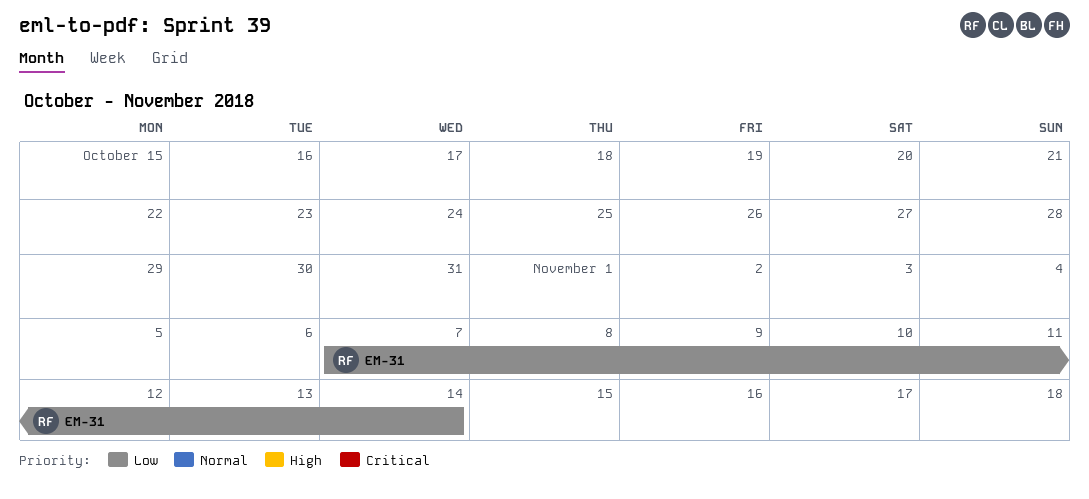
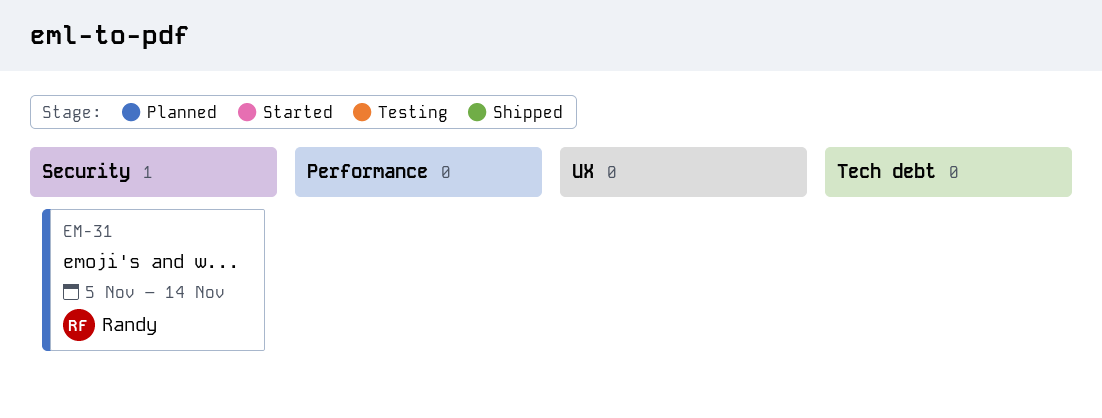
EM-31, start: Nov 7 -> Nov 5

